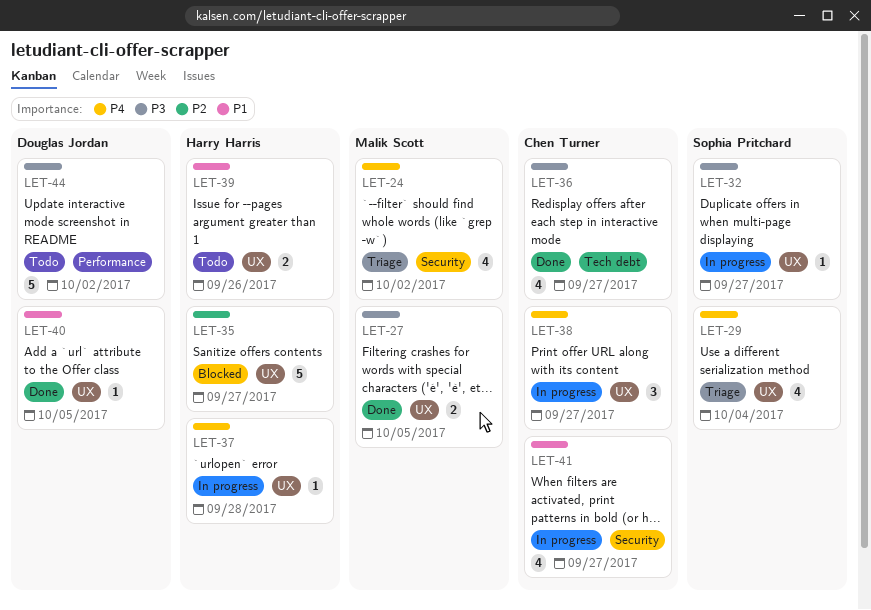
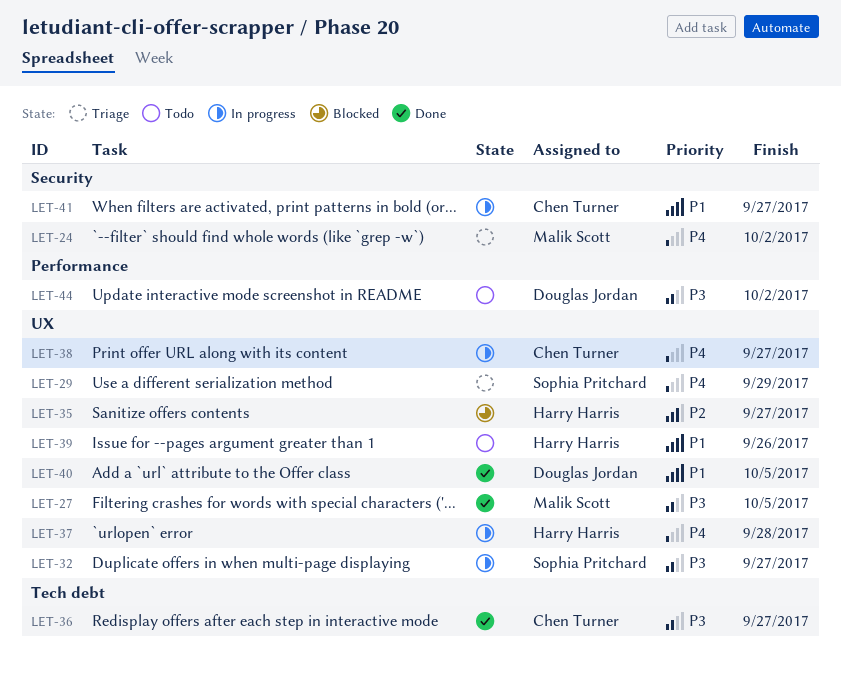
LET-29, due: Oct 4 -> Sep 29

